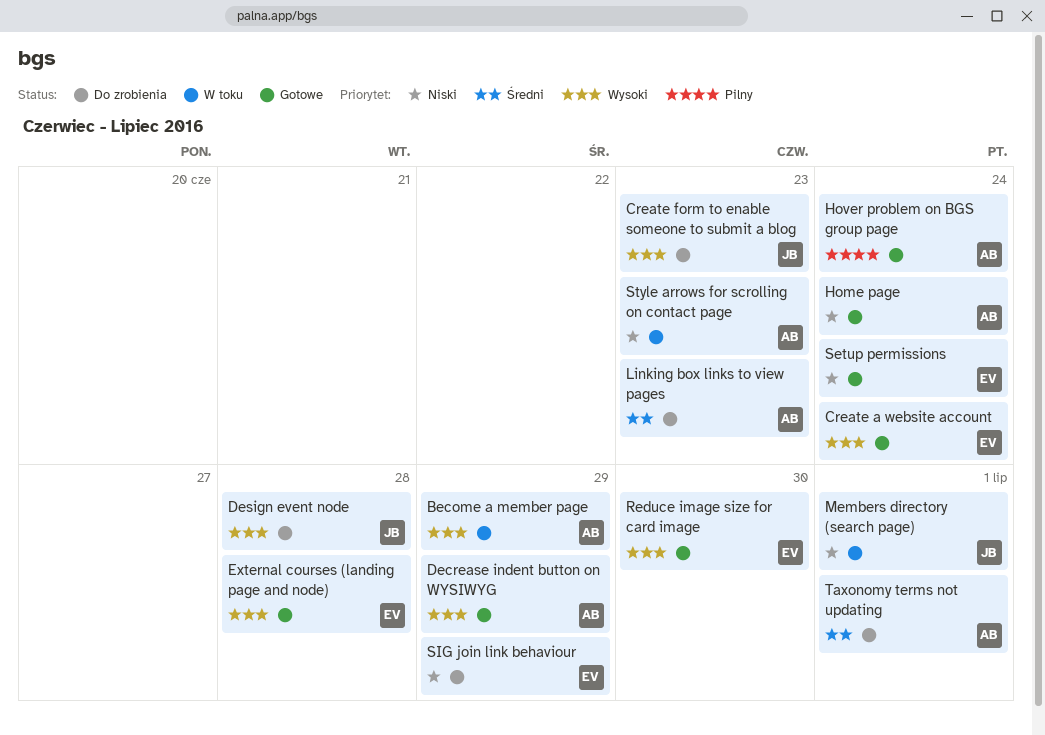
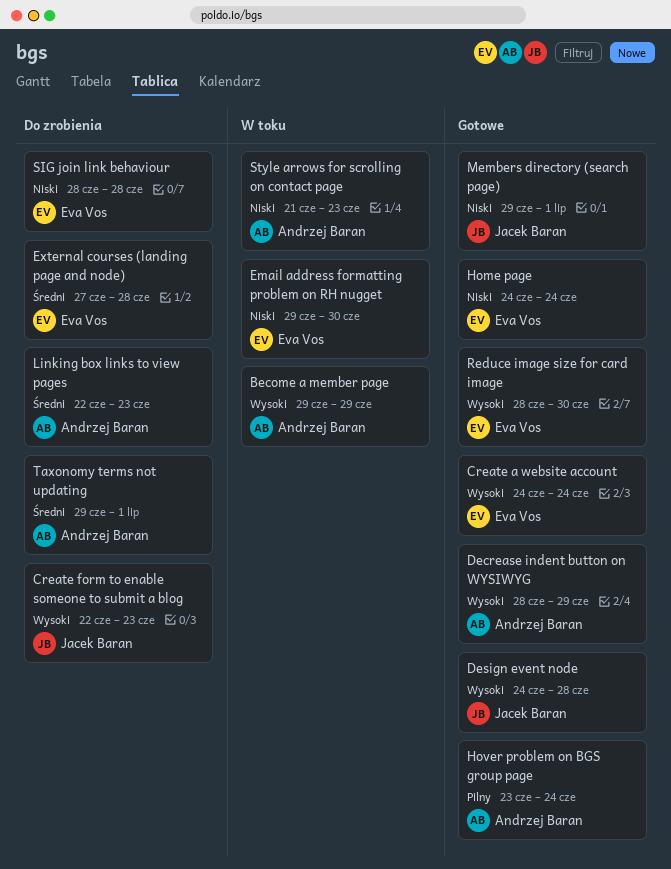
Design event node, status: Do zrobienia -> Gotowe
Email address formatting problem on RH nugget: none -> present
External courses (landing page and node), status: Gotowe -> Do zrobienia
External courses (landing page and node), priority: Wysoki -> Średni
Home page, owner: Andrzej Baran -> Eva Vos
Members directory (search page), status: W toku -> Gotowe
Setup permissions: present -> none
SIG join link behaviour, due: Jun 29 -> Jun 28

